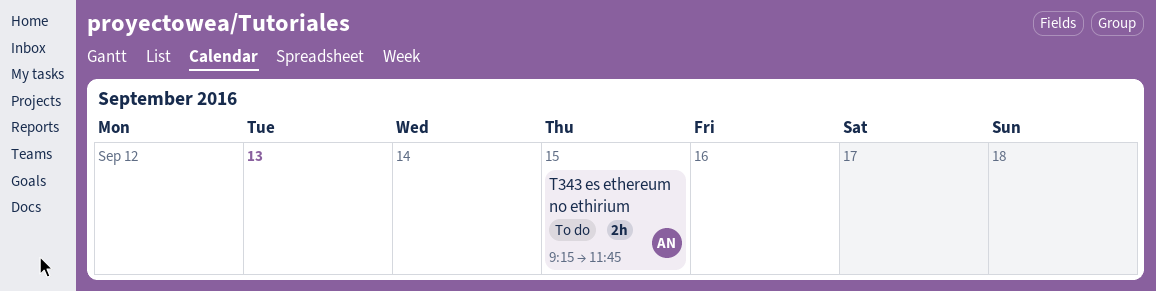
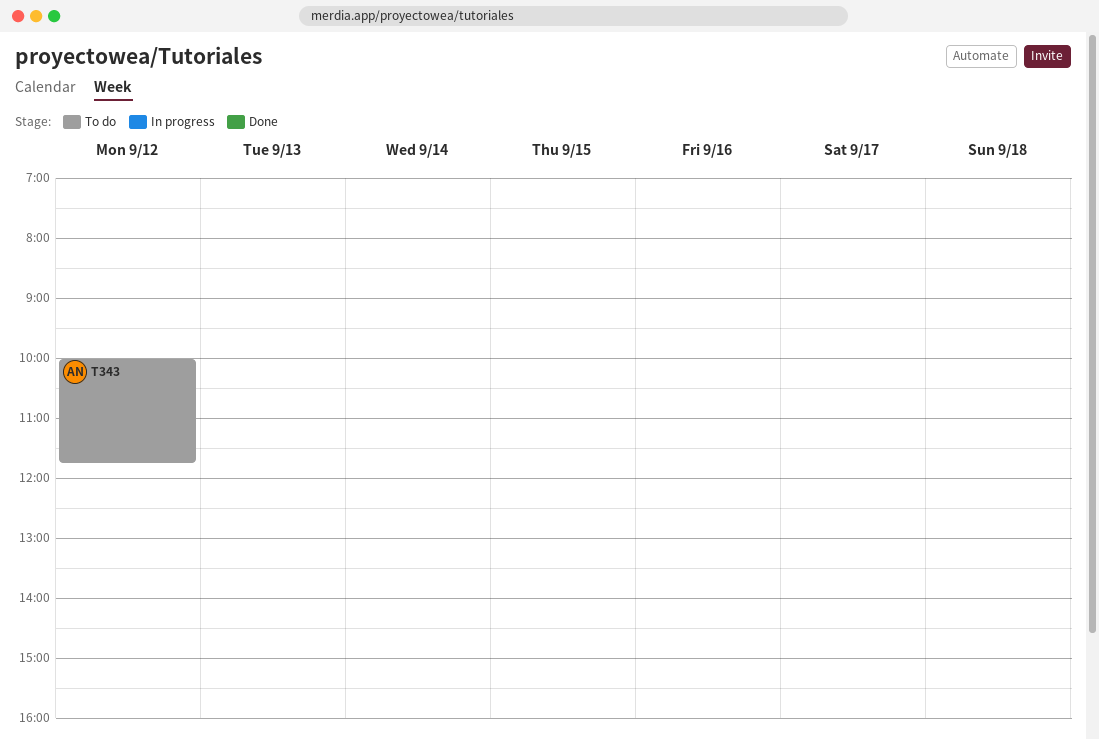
T343, day: Sep 15 -> Sep 12
T343, begins: 09:15 -> 10:00

